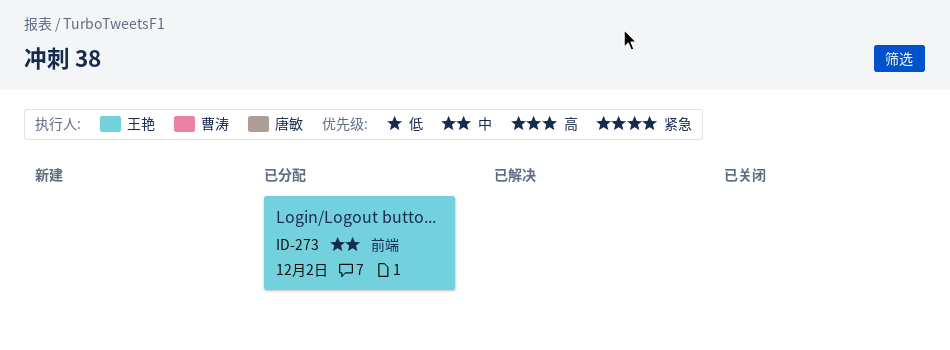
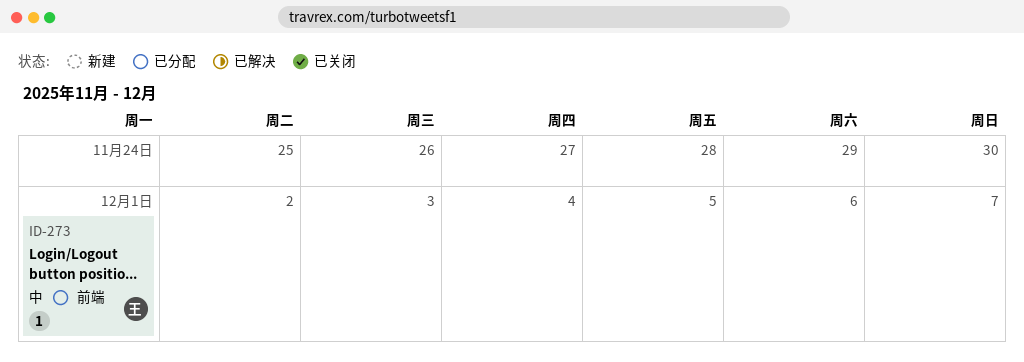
ID-273, due: Dec 2 -> Dec 1

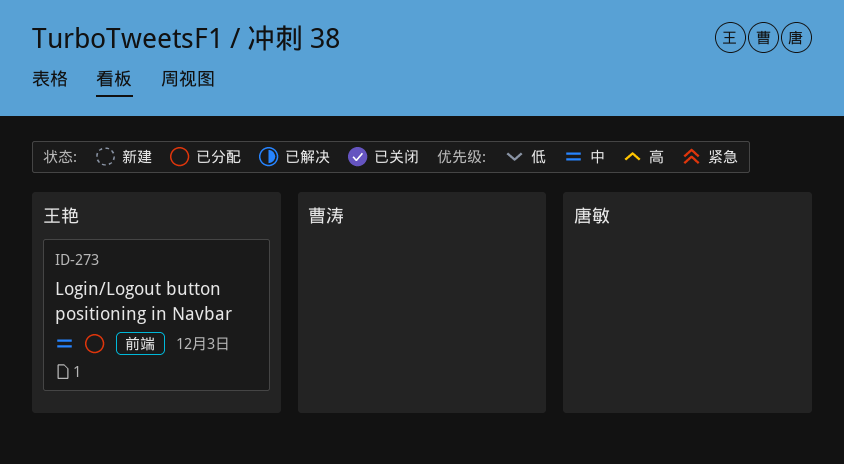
ID-273, due: Dec 1 -> Dec 3

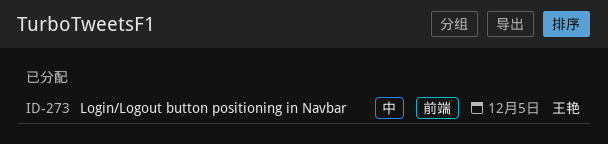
ID-273, due: Dec 3 -> Dec 5

